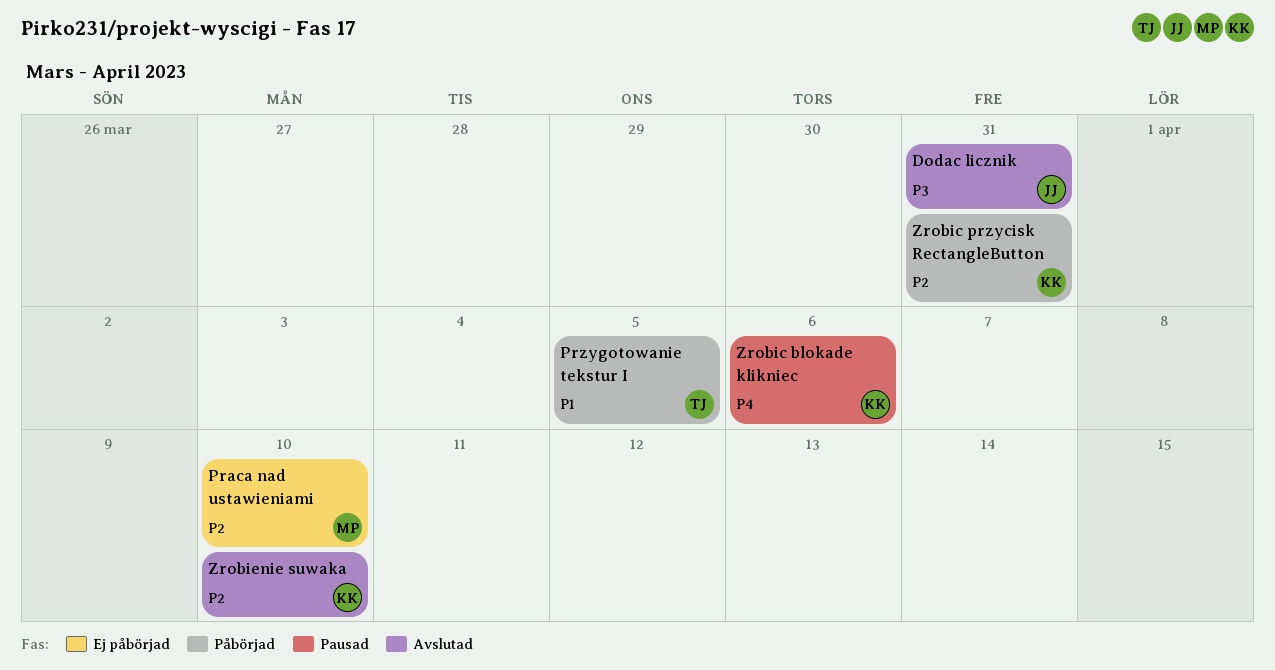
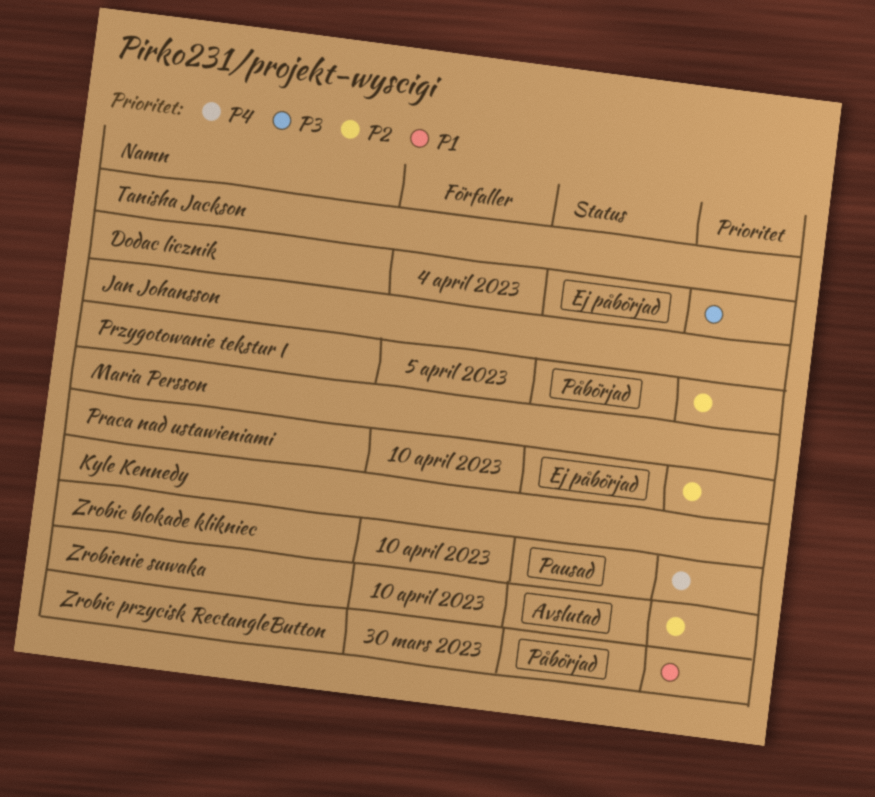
Dodac licznik, status: Avslutad -> Ej påbörjad
Dodac licznik, owner: Jan Johansson -> Tanisha Jackson
Dodac licznik, due: Mar 31 -> Apr 4
Przygotowanie tekstur I, owner: Tanisha Jackson -> Jan Johansson
Przygotowanie tekstur I, priority: P1 -> P2
Zrobic blokade klikniec, due: Apr 6 -> Apr 10
Zrobic przycisk RectangleButton, priority: P2 -> P1
Zrobic przycisk RectangleButton, due: Mar 31 -> Mar 30

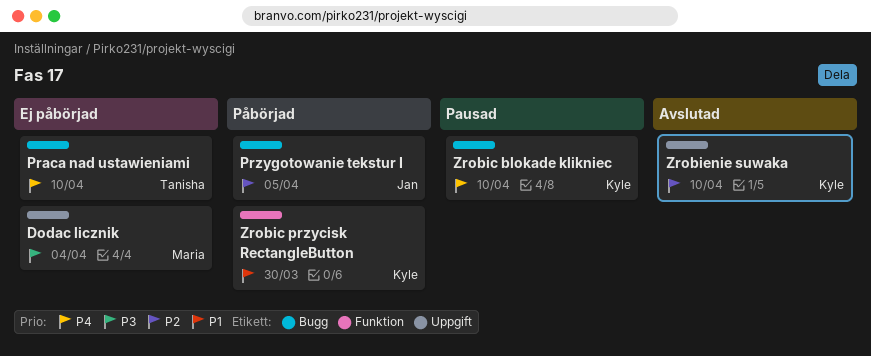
Dodac licznik, owner: Tanisha Jackson -> Maria Persson
Praca nad ustawieniami, owner: Maria Persson -> Tanisha Jackson
Praca nad ustawieniami, priority: P2 -> P4

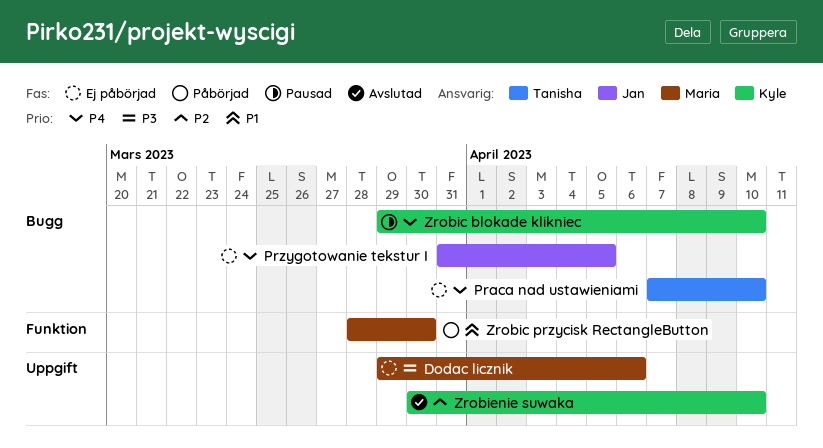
Dodac licznik, due: Apr 4 -> Apr 6
Przygotowanie tekstur I, status: Påbörjad -> Ej påbörjad
Przygotowanie tekstur I, priority: P2 -> P4
Zrobic przycisk RectangleButton, owner: Kyle -> Maria

